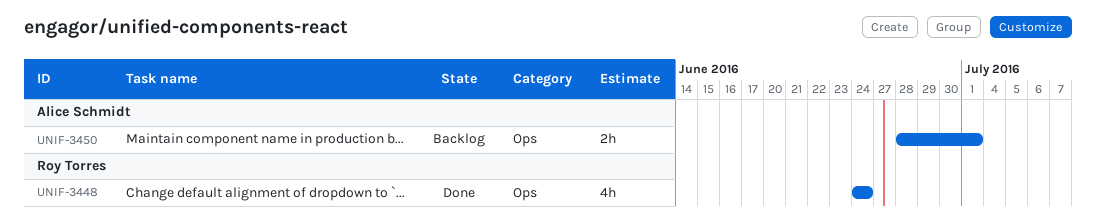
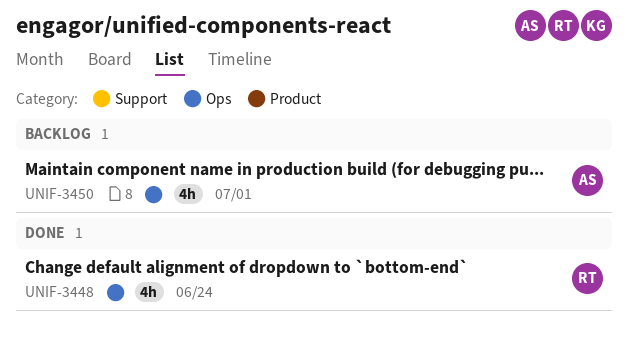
UNIF-3450, estimate: 2h -> 4h

